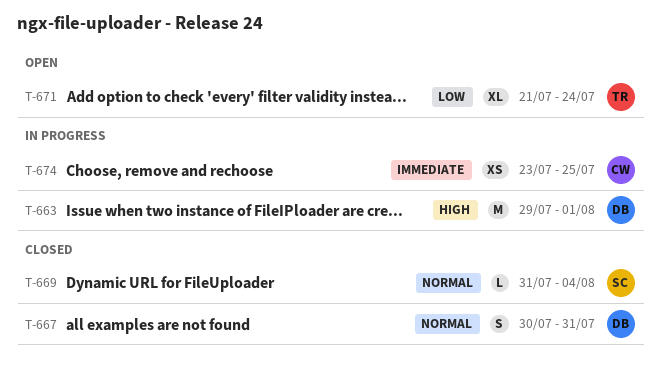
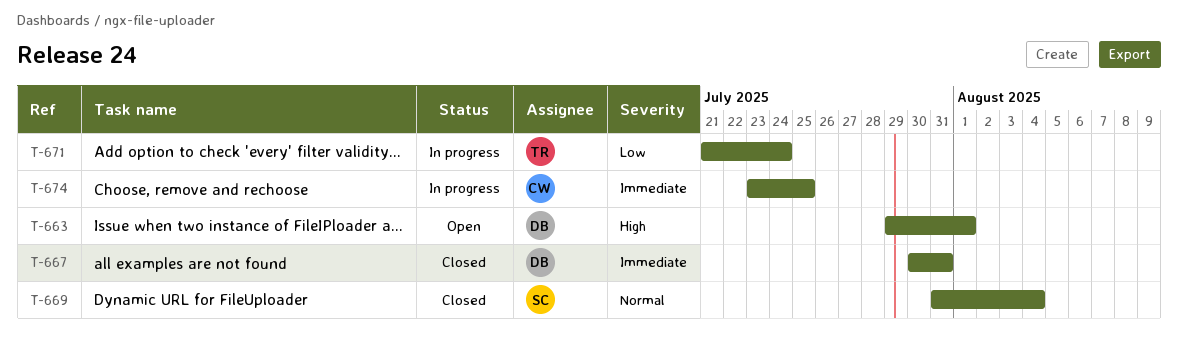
T-663, status: In progress -> Open
T-667, priority: Normal -> Immediate
T-671, status: Open -> In progress

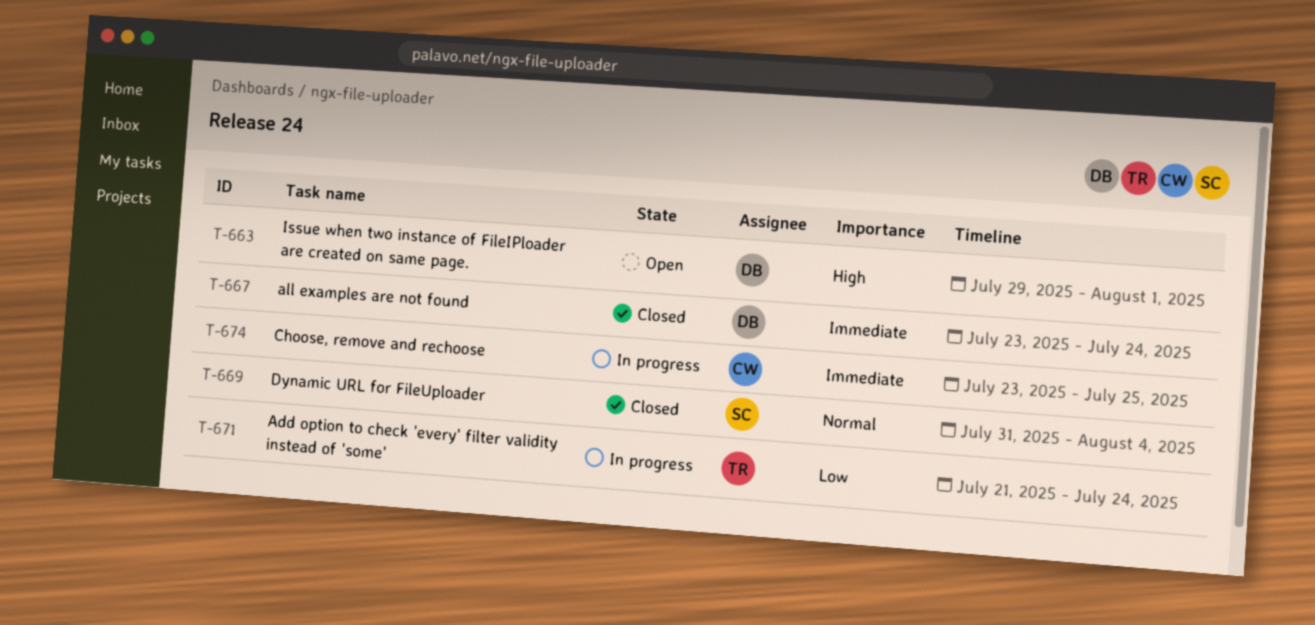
T-667, start: Jul 30 -> Jul 23
T-667, due: Jul 31 -> Jul 24

